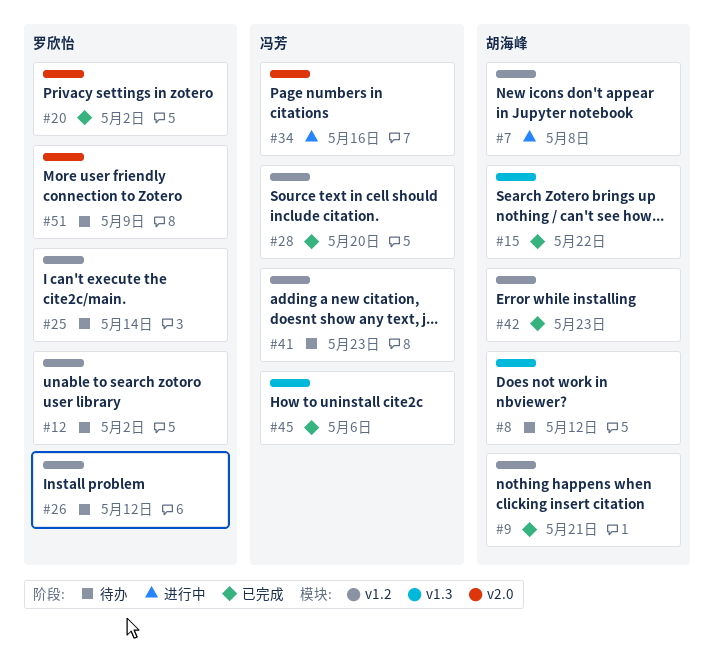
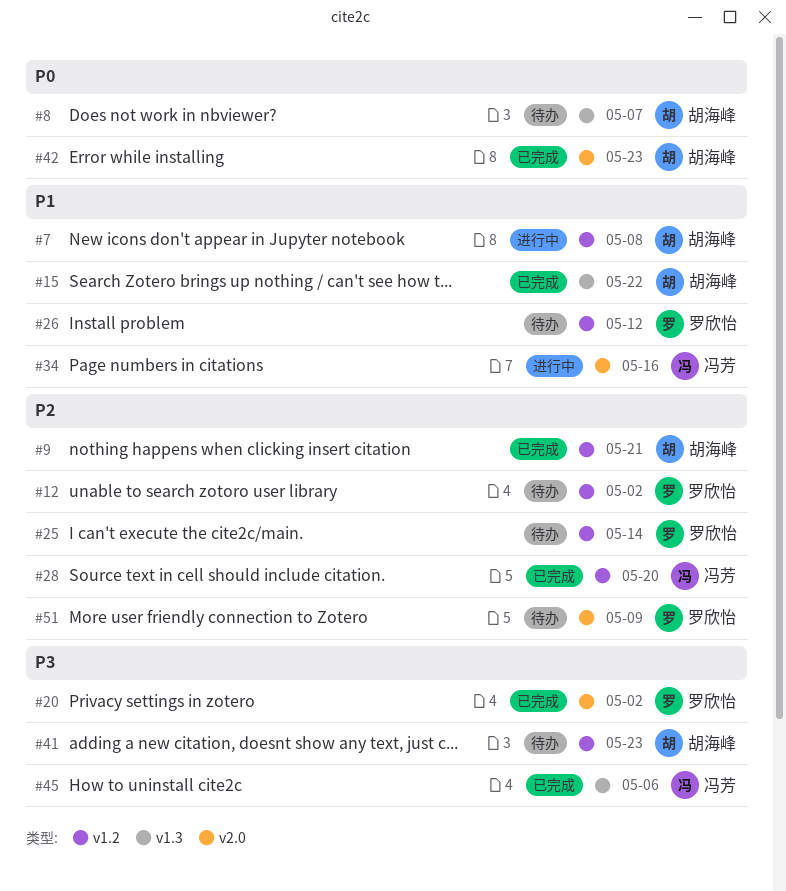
#8, due: May 12 -> May 7
#41, owner: 冯芳 -> 胡海峰
#42, label: v1.2 -> v2.0

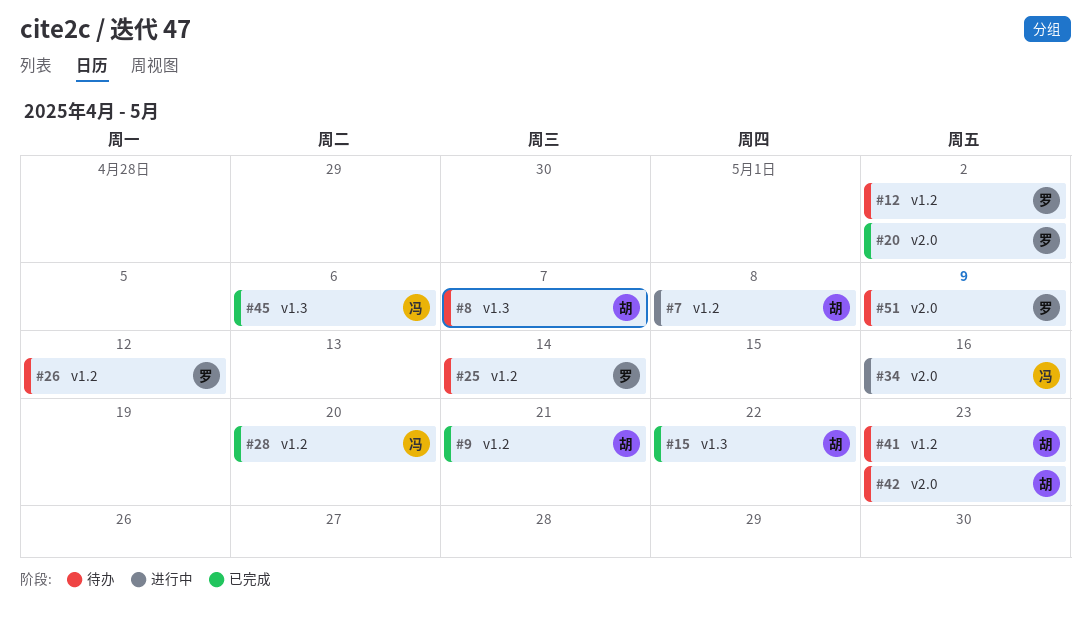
#42, status: 已完成 -> 待办

